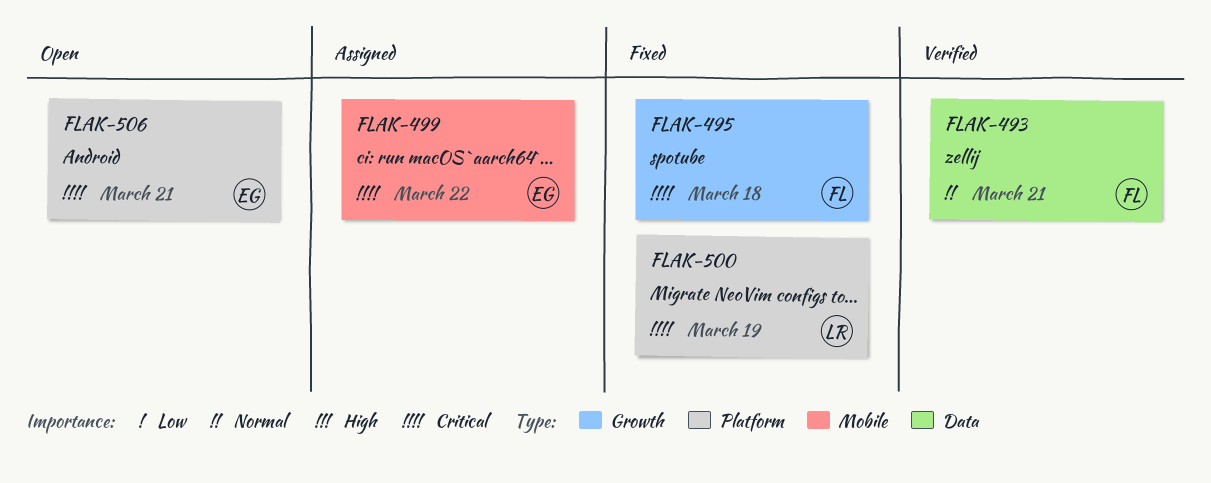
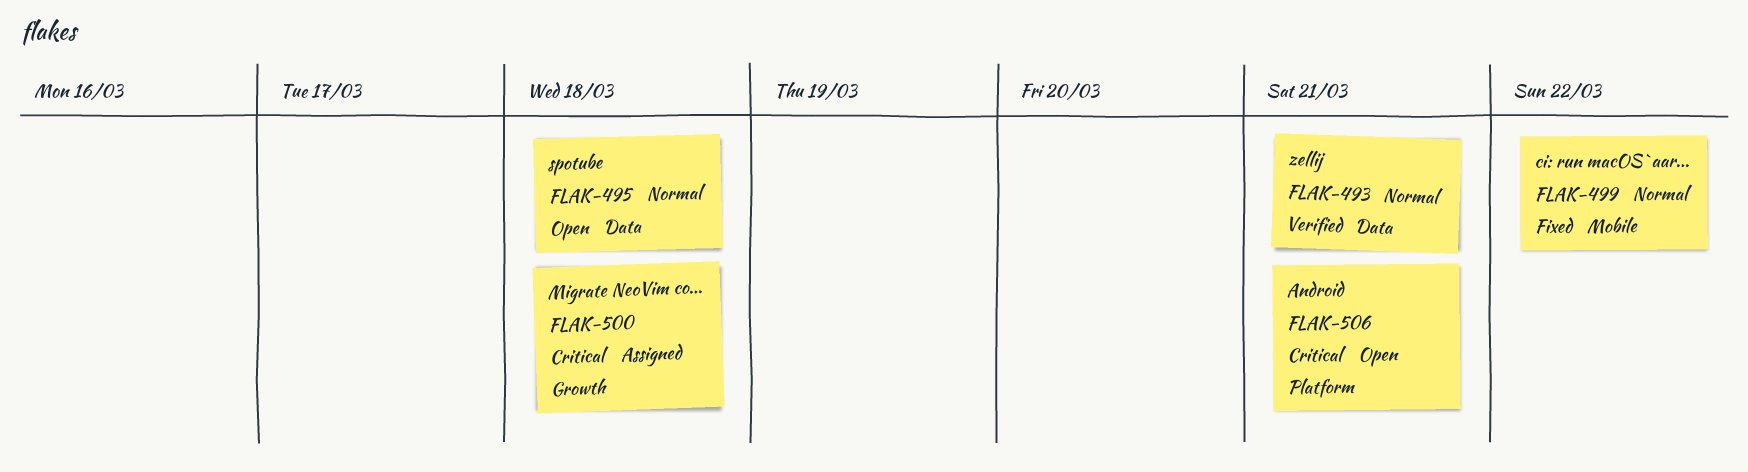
FLAK-495, status: Fixed -> Open
FLAK-495, priority: Critical -> Normal
FLAK-495, label: Growth -> Data
FLAK-499, status: Assigned -> Fixed
FLAK-499, priority: Critical -> Normal
FLAK-500, status: Fixed -> Assigned
FLAK-500, label: Platform -> Growth
FLAK-500, due: Mar 19 -> Mar 18

